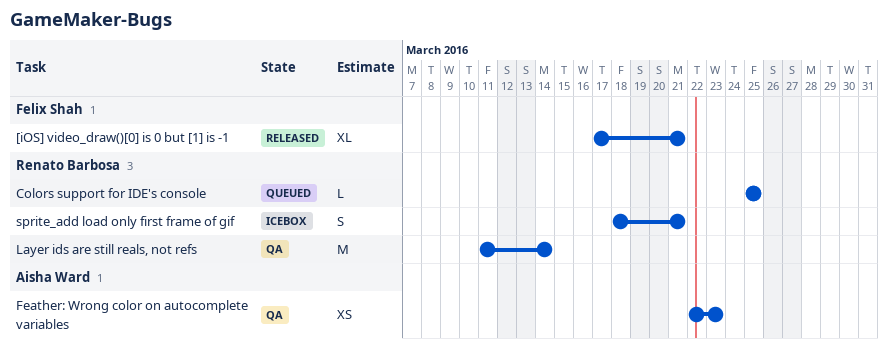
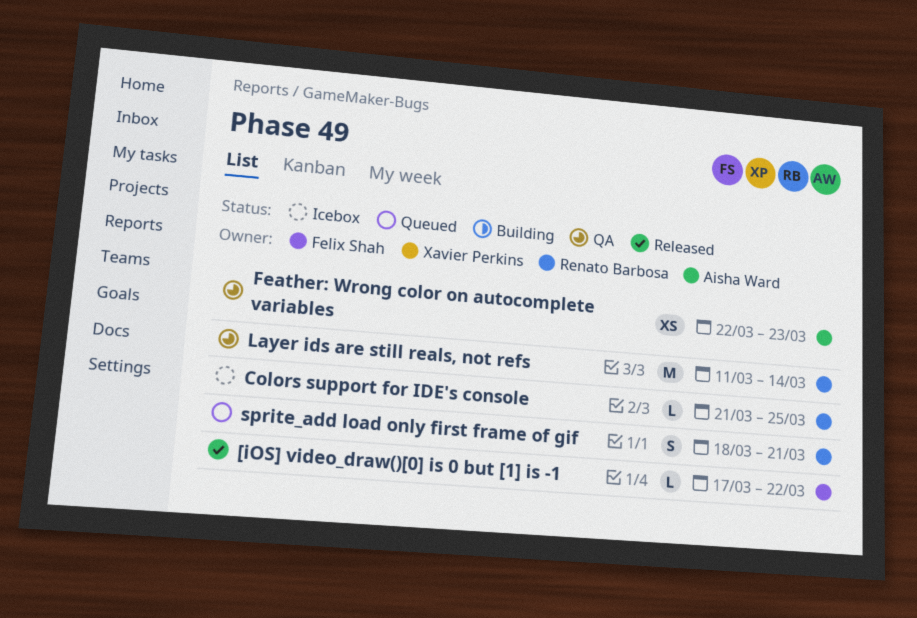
[iOS] video_draw()[0] is 0 but [1] is -1, estimate: XL -> L
[iOS] video_draw()[0] is 0 but [1] is -1, due: Mar 21 -> Mar 22
Colors support for IDE's console, status: Queued -> Icebox
Colors support for IDE's console, start: Mar 25 -> Mar 21
sprite_add load only first frame of gif, status: Icebox -> Queued

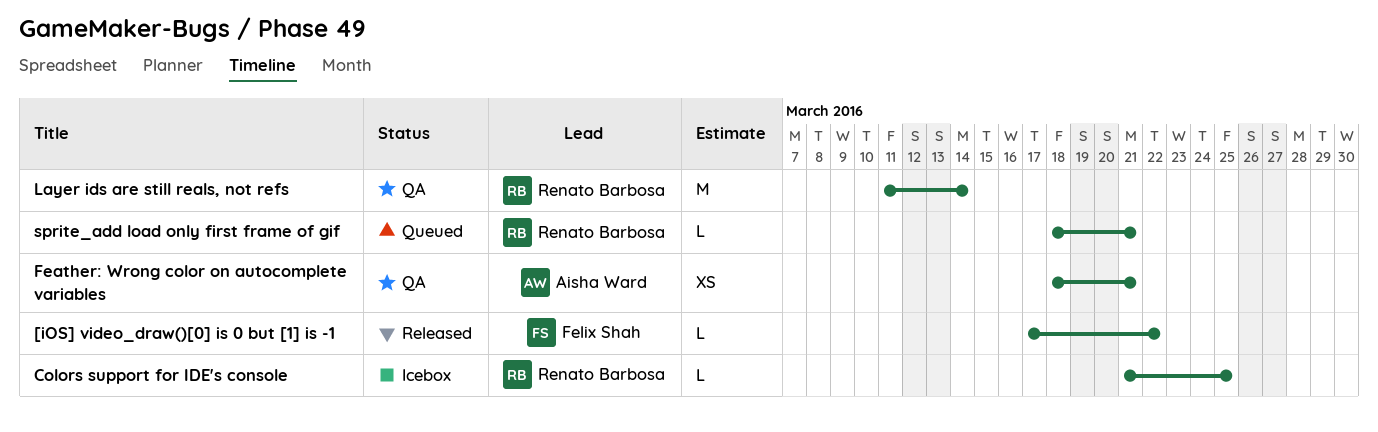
Feather: Wrong color on autocomplete variables, start: Mar 22 -> Mar 18
Feather: Wrong color on autocomplete variables, due: Mar 23 -> Mar 21
sprite_add load only first frame of gif, estimate: S -> L

